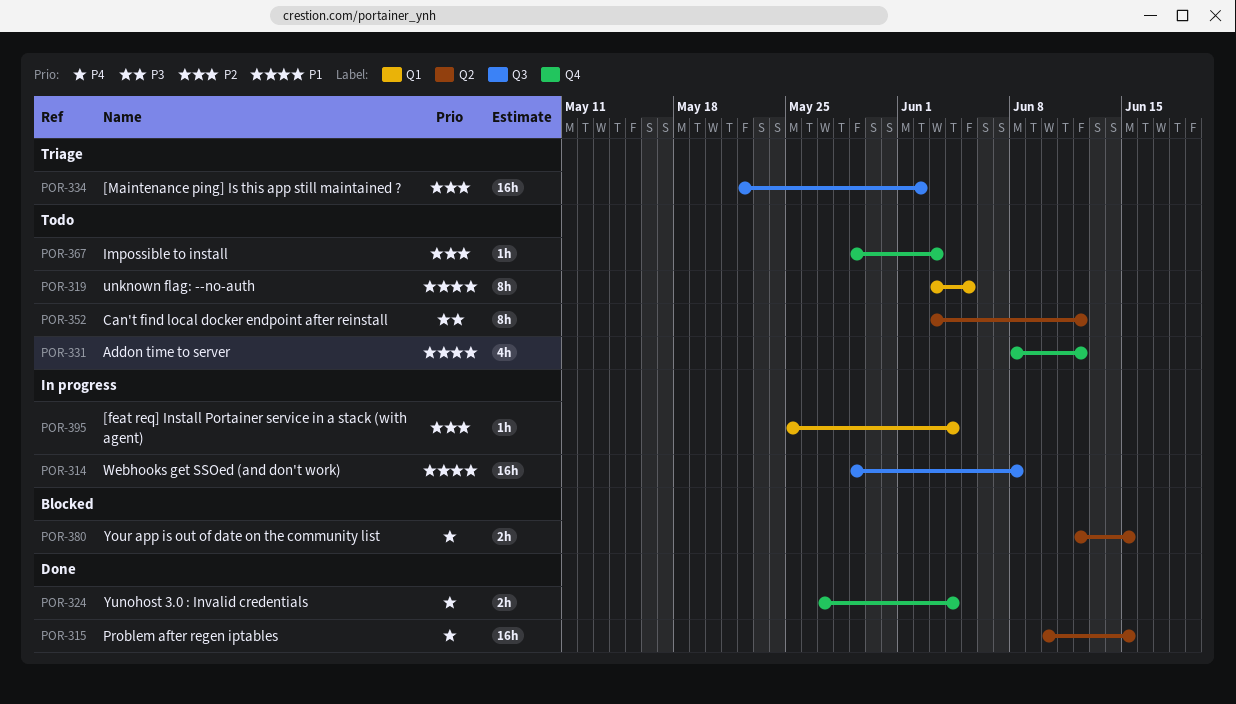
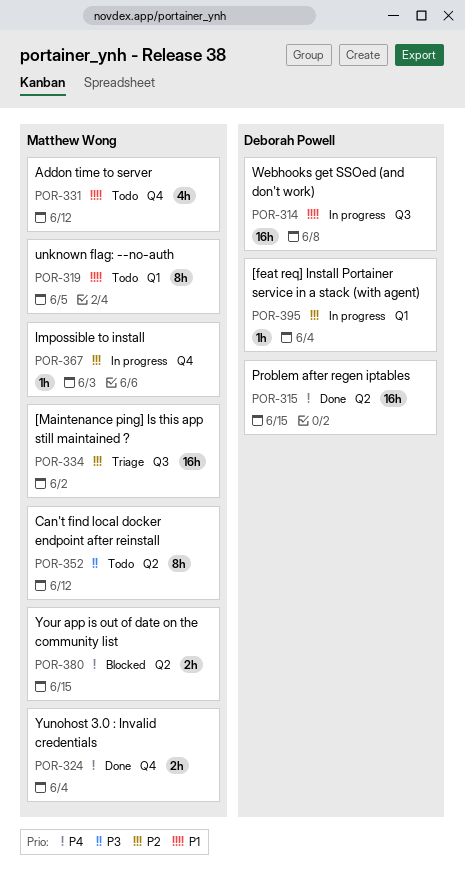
POR-367, status: Todo -> In progress

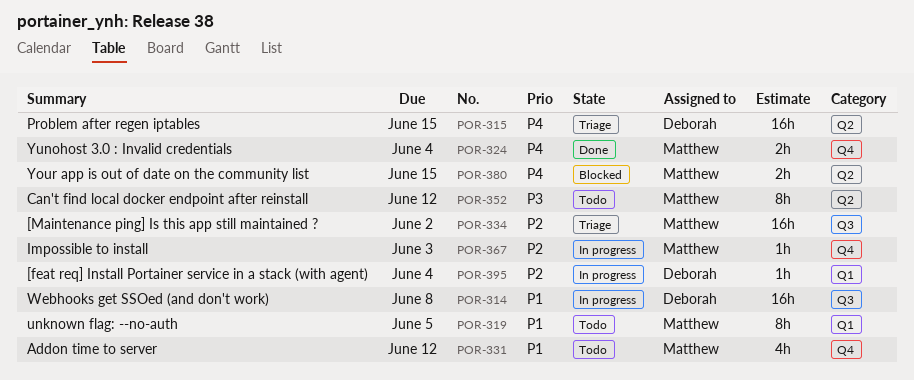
POR-315, status: Done -> Triage

